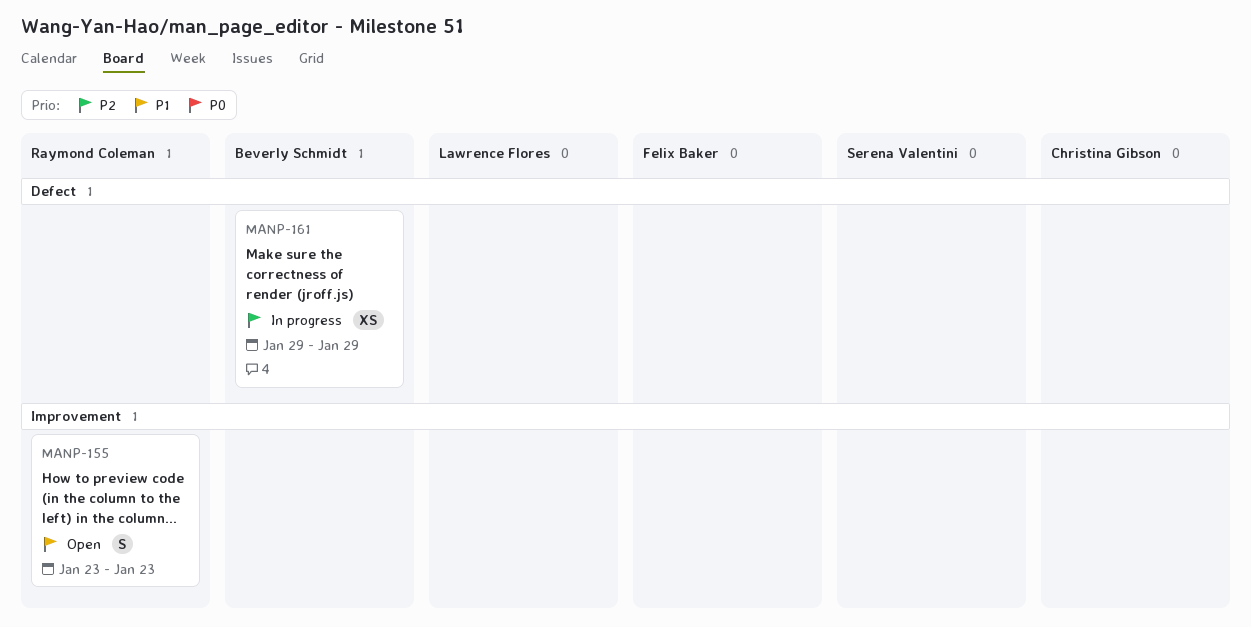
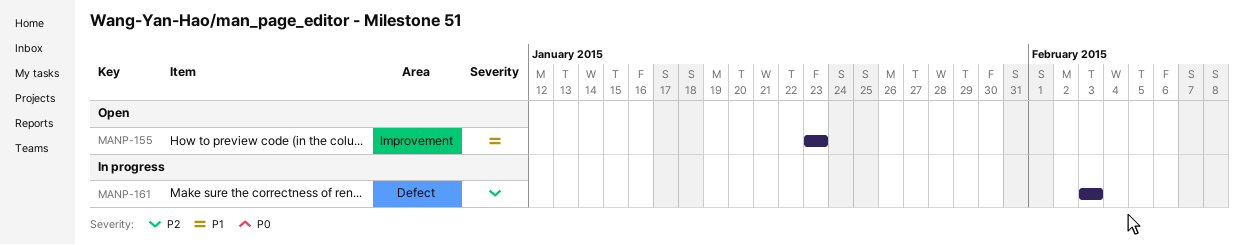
MANP-161, start: Jan 29 -> Feb 3
MANP-161, due: Jan 29 -> Feb 3

